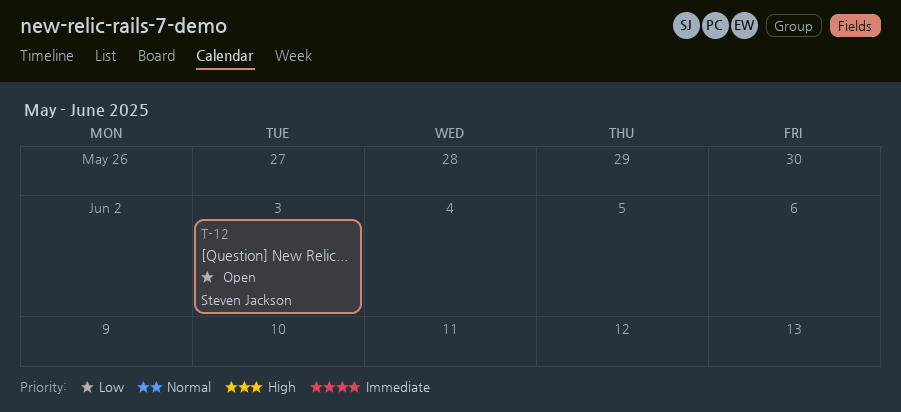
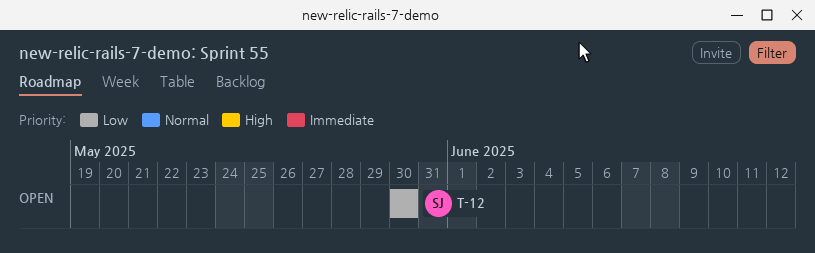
T-12, due: Jun 3 -> May 30

